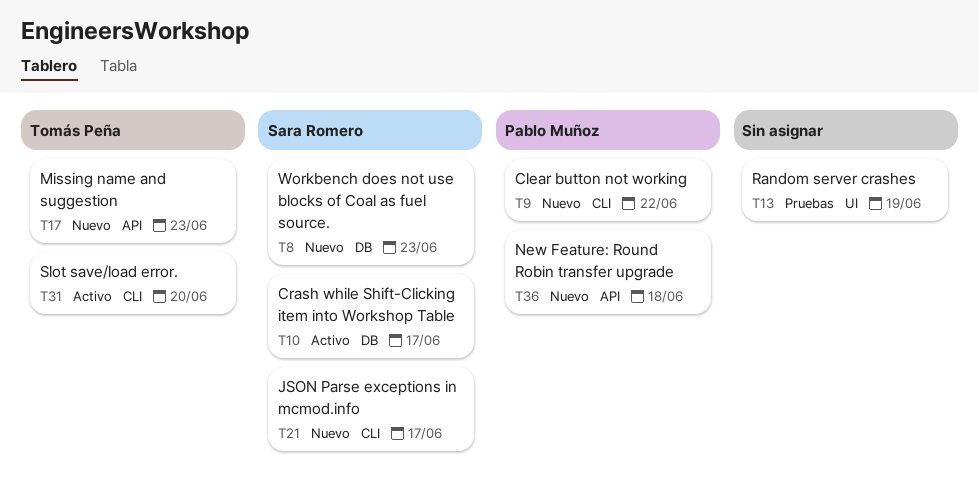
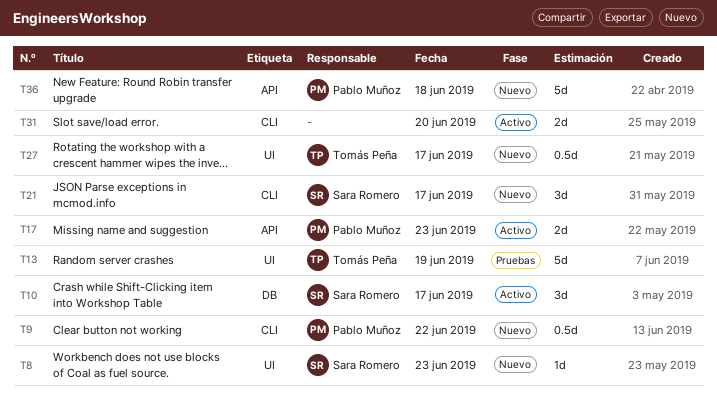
T8, label: DB -> UI
T13, owner: none -> Tomás Peña
T17, status: Nuevo -> Activo
T17, owner: Tomás Peña -> Pablo Muñoz
T27: none -> present
T31, owner: Tomás Peña -> none

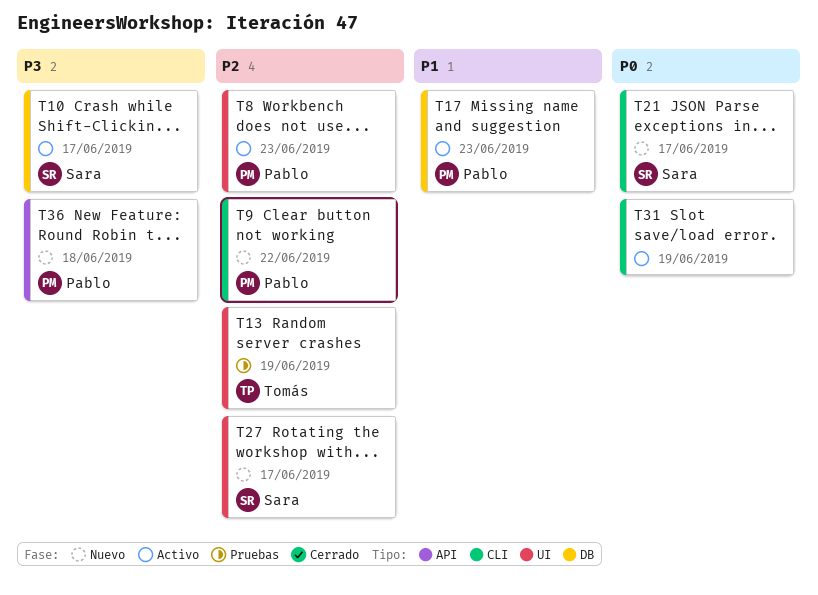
T8, status: Nuevo -> Activo
T8, owner: Sara Romero -> Pablo Muñoz
T17, label: API -> DB
T27, owner: Tomás Peña -> Sara Romero
T31, day: Jun 20 -> Jun 19

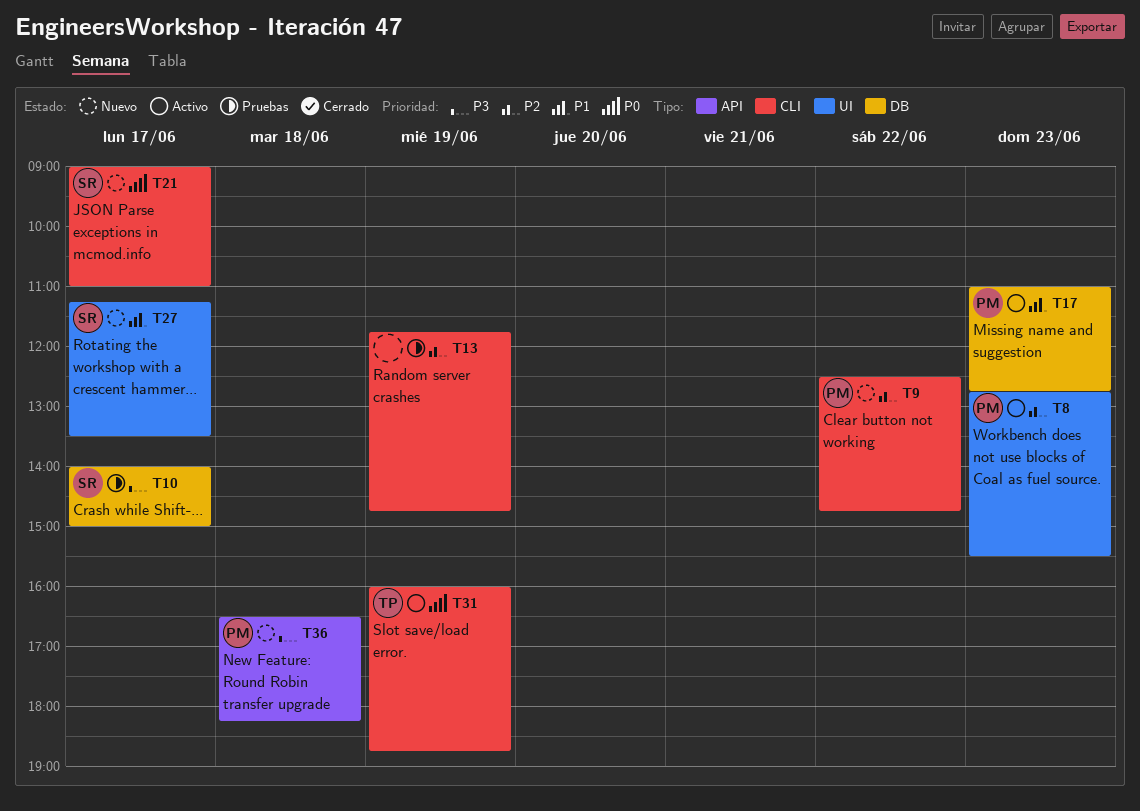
T10, status: Activo -> Pruebas
T13, owner: Tomás -> none
T13, label: UI -> CLI
T27, priority: P2 -> P1
T31, owner: none -> Tomás

